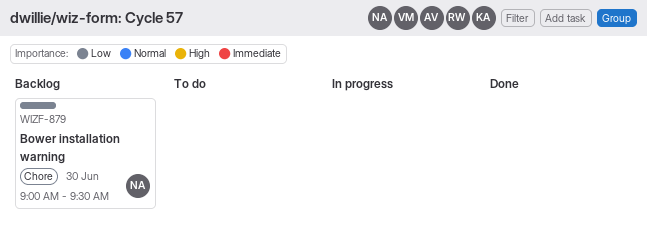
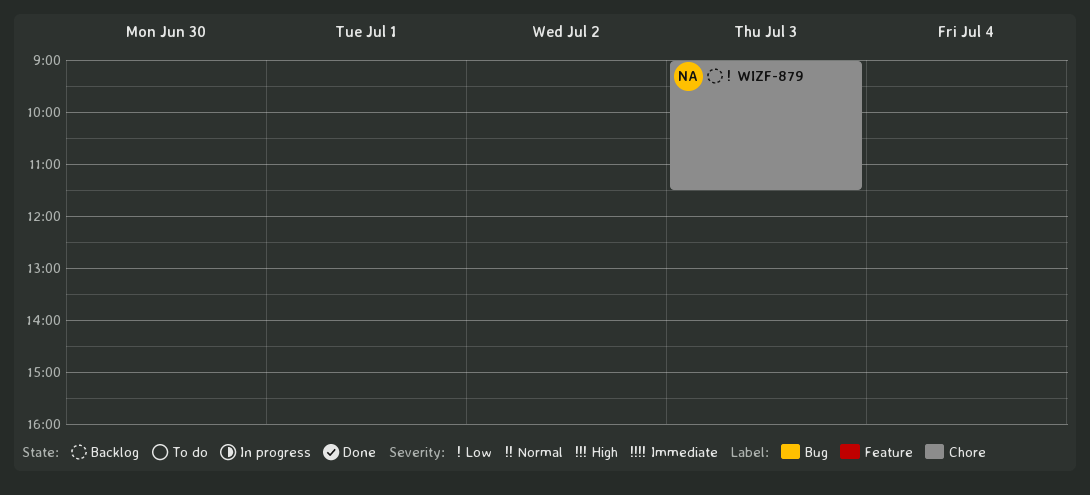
WIZF-879, day: Jun 30 -> Jul 3
WIZF-879, ends: 09:30 -> 11:30

